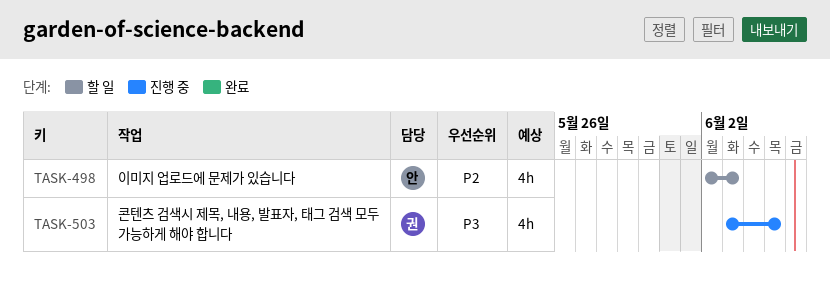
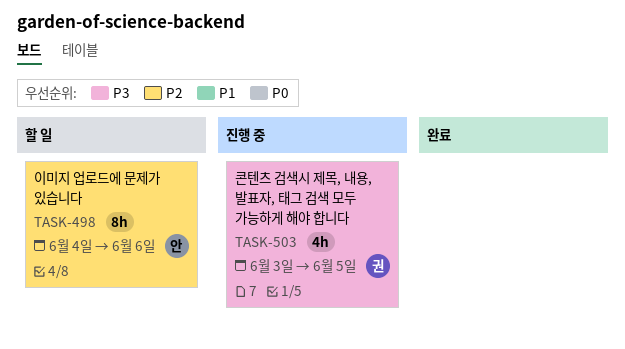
TASK-498, estimate: 4h -> 8h
TASK-498, start: Jun 2 -> Jun 4
TASK-498, due: Jun 3 -> Jun 6

